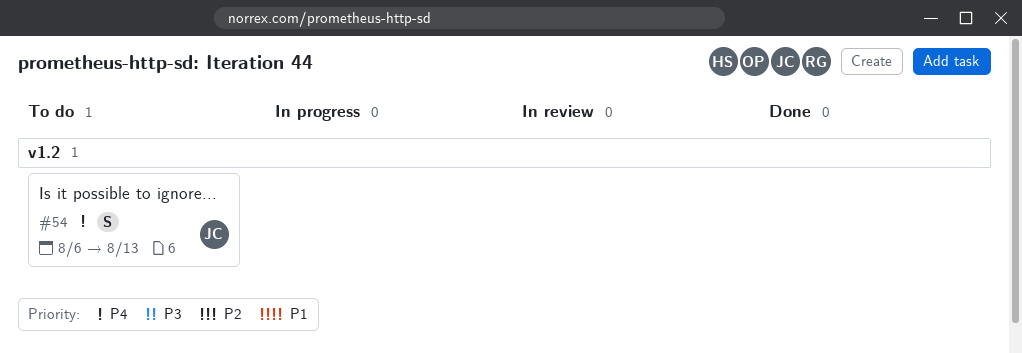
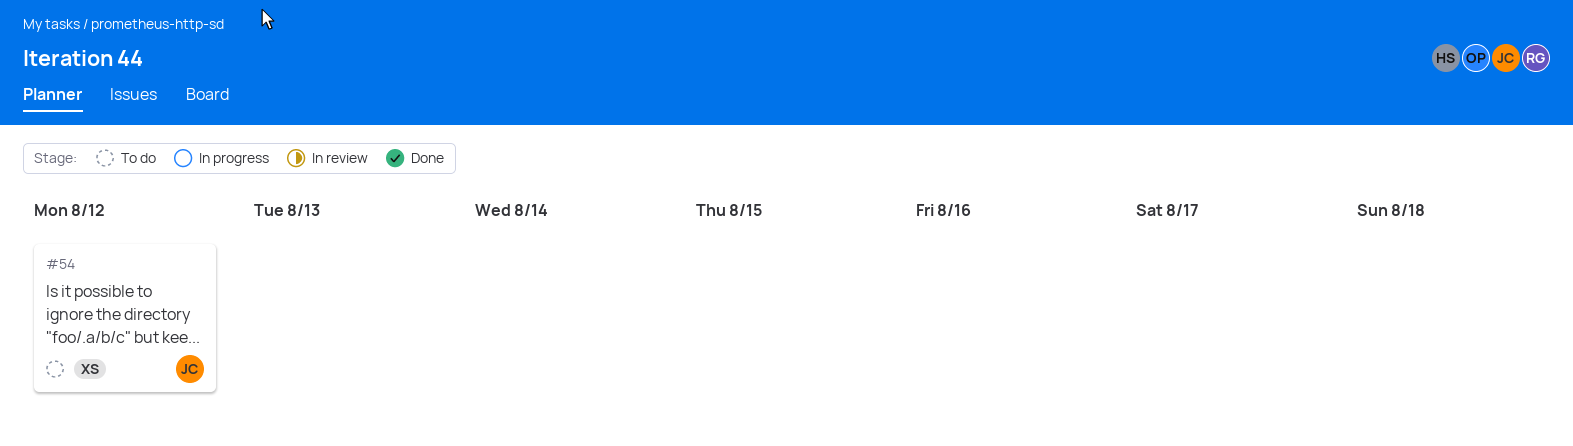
#54, estimate: S -> XS
#54, due: Aug 13 -> Aug 12

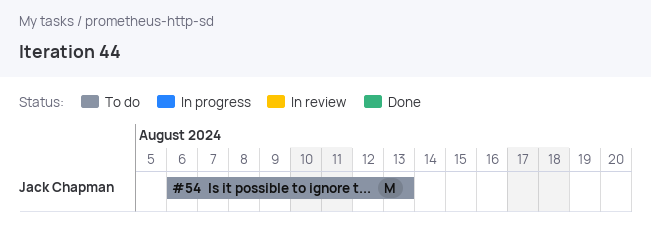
#54, estimate: XS -> M
#54, due: Aug 12 -> Aug 13

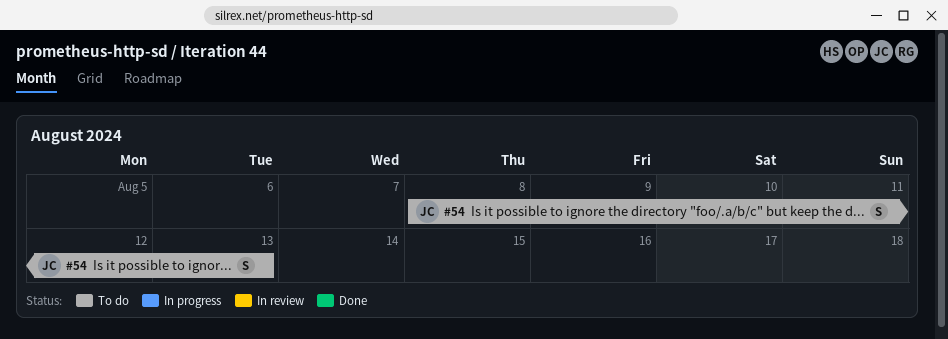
#54, estimate: M -> S
#54, start: Aug 6 -> Aug 8

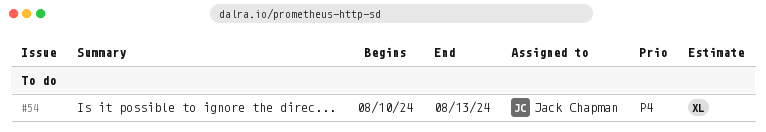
#54, estimate: S -> XL
#54, start: Aug 8 -> Aug 10

